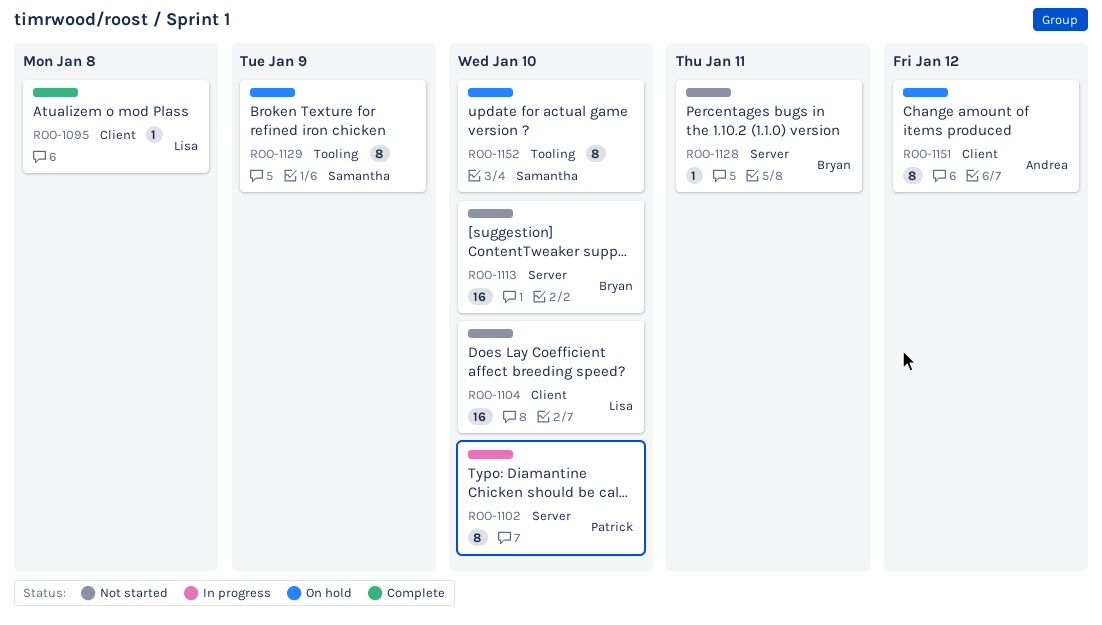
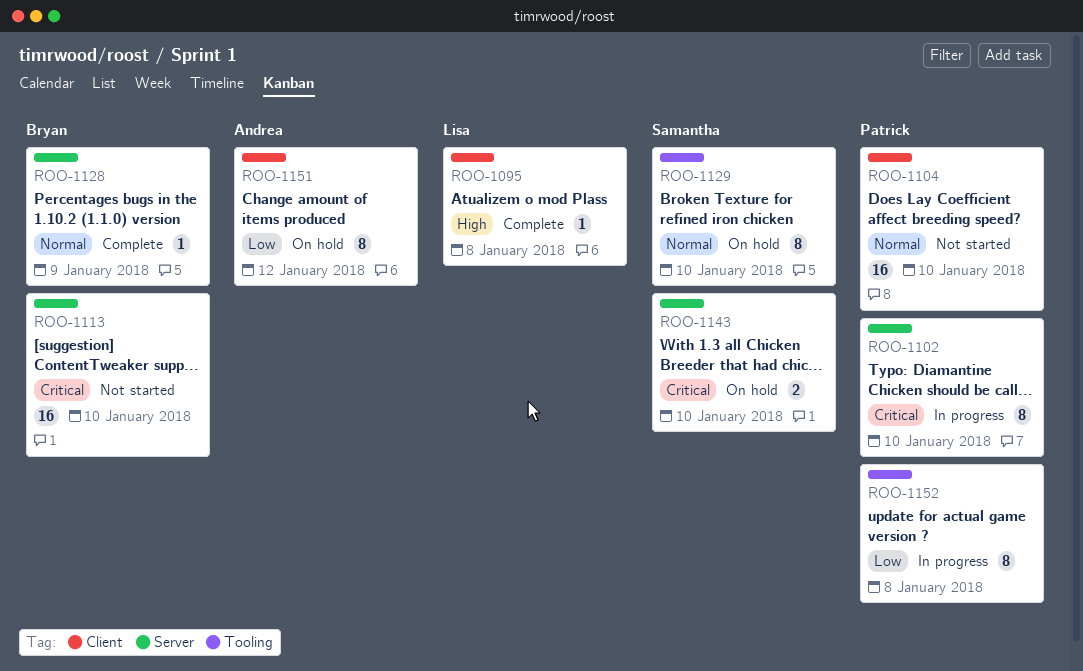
ROO-1104, owner: Lisa -> Patrick
ROO-1128, status: Not started -> Complete
ROO-1128, due: Jan 11 -> Jan 9
ROO-1129, due: Jan 9 -> Jan 10
ROO-1143: none -> present
ROO-1152, status: On hold -> In progress
ROO-1152, owner: Samantha -> Patrick
ROO-1152, due: Jan 10 -> Jan 8

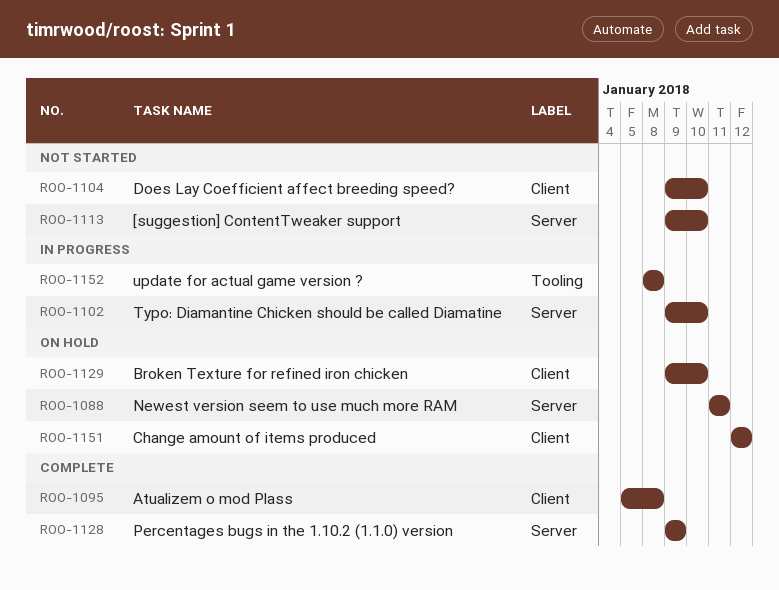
ROO-1088: none -> present
ROO-1129, label: Tooling -> Client
ROO-1143: present -> none

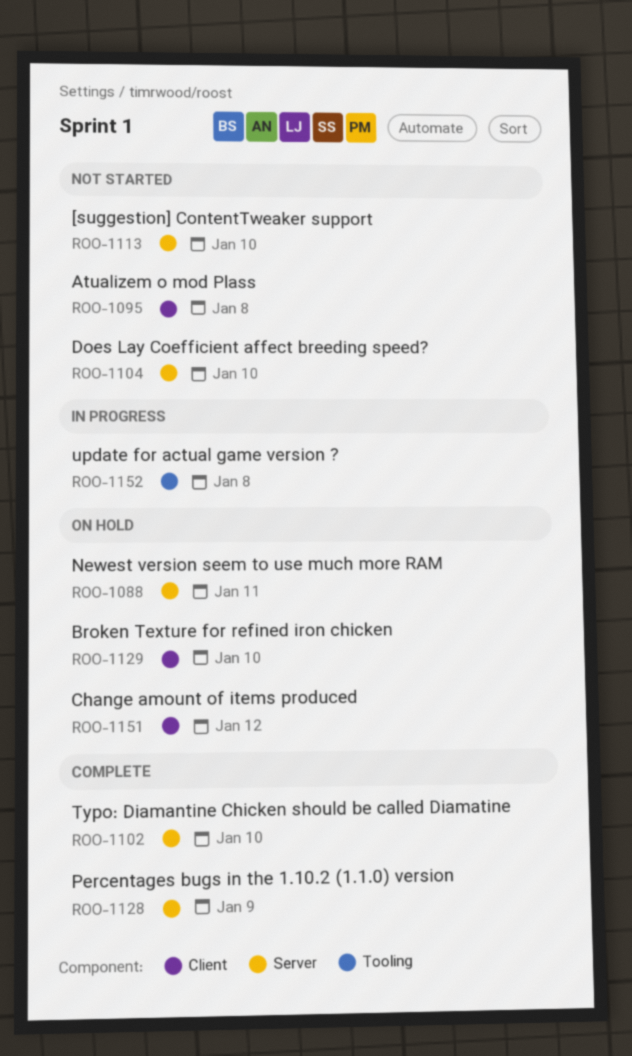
ROO-1095, status: Complete -> Not started
ROO-1102, status: In progress -> Complete
ROO-1104, label: Client -> Server

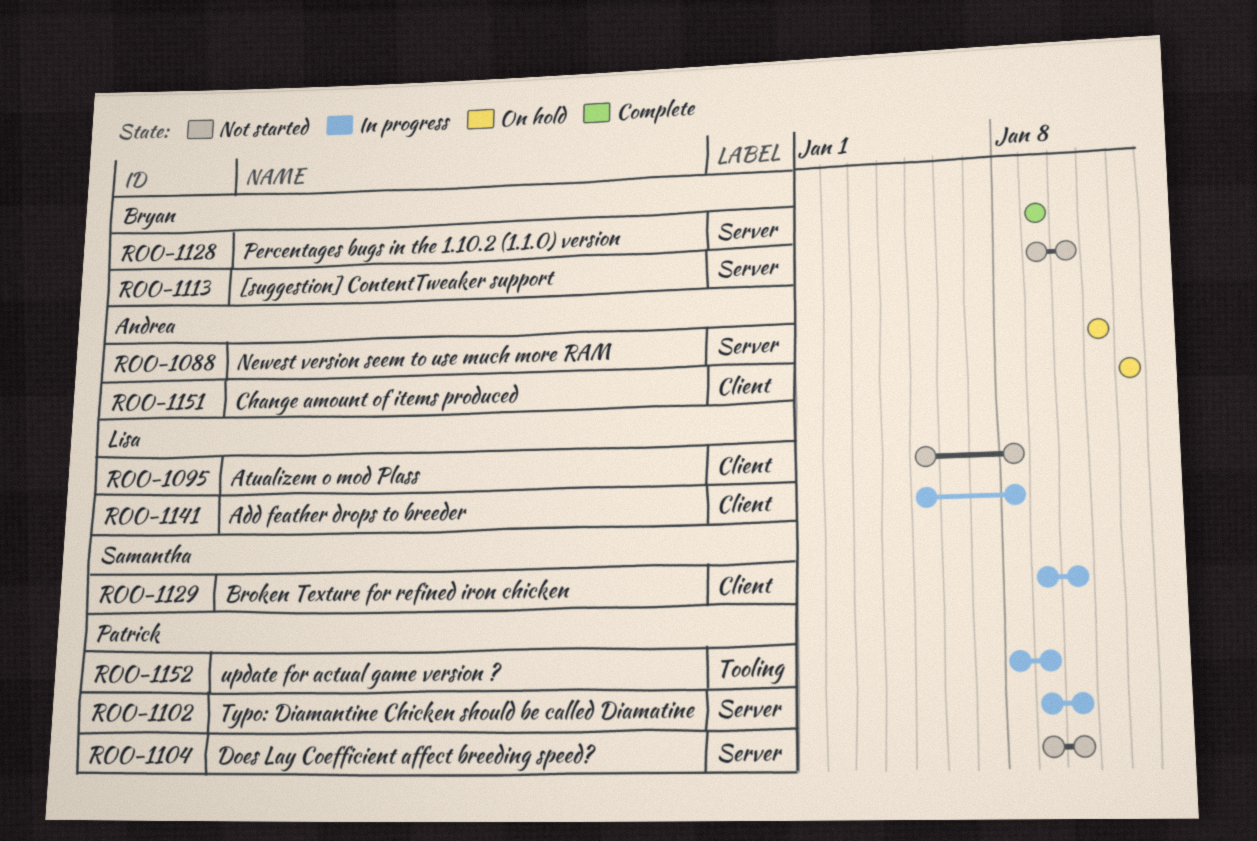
ROO-1102, status: Complete -> In progress
ROO-1129, status: On hold -> In progress
ROO-1141: none -> present
ROO-1152, due: Jan 8 -> Jan 9

